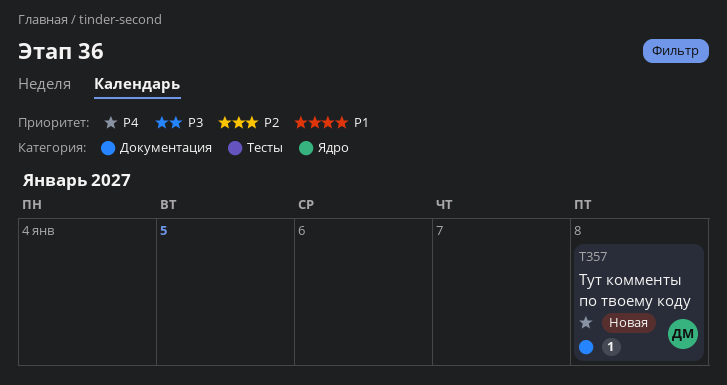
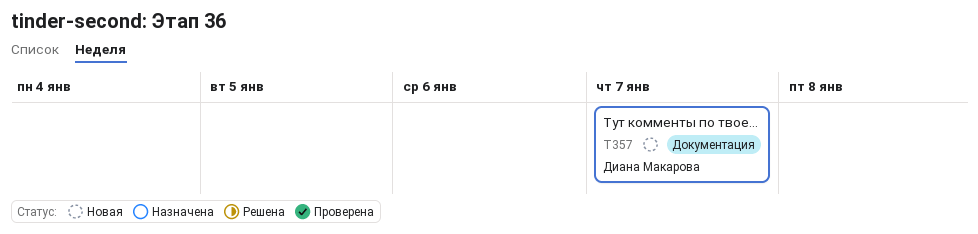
T357, due: Jan 8 -> Jan 7

